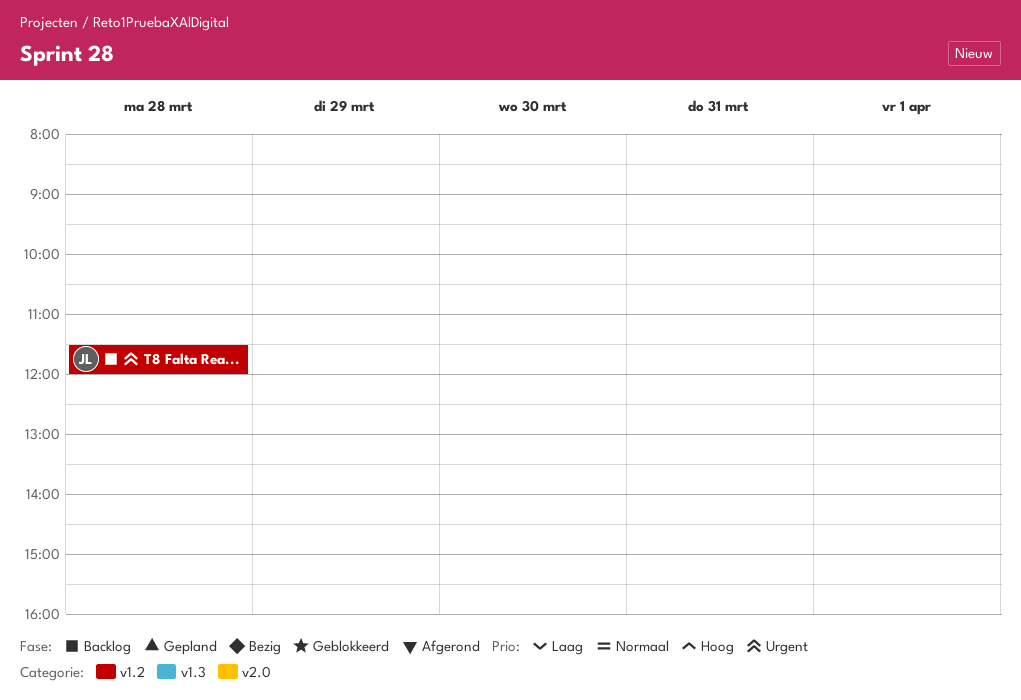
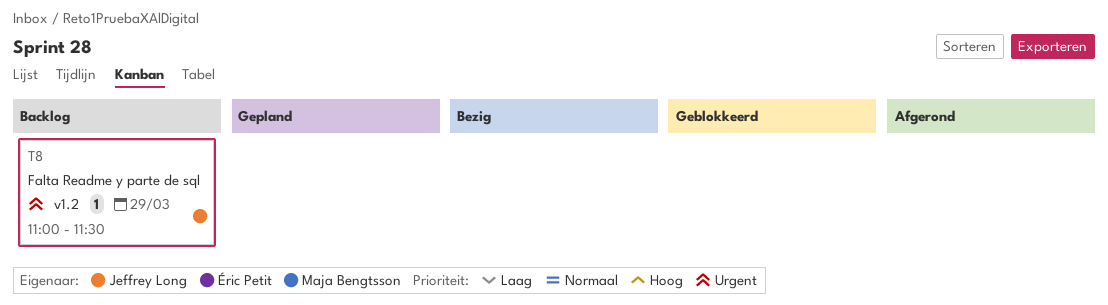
T8, day: Mar 28 -> Mar 29
T8, begins: 11:30 -> 11:00
T8, ends: 12:00 -> 11:30

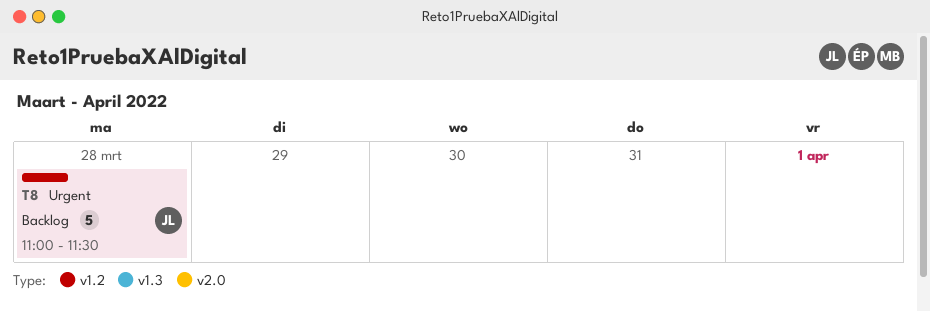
T8, estimate: 1 -> 5
T8, day: Mar 29 -> Mar 28

